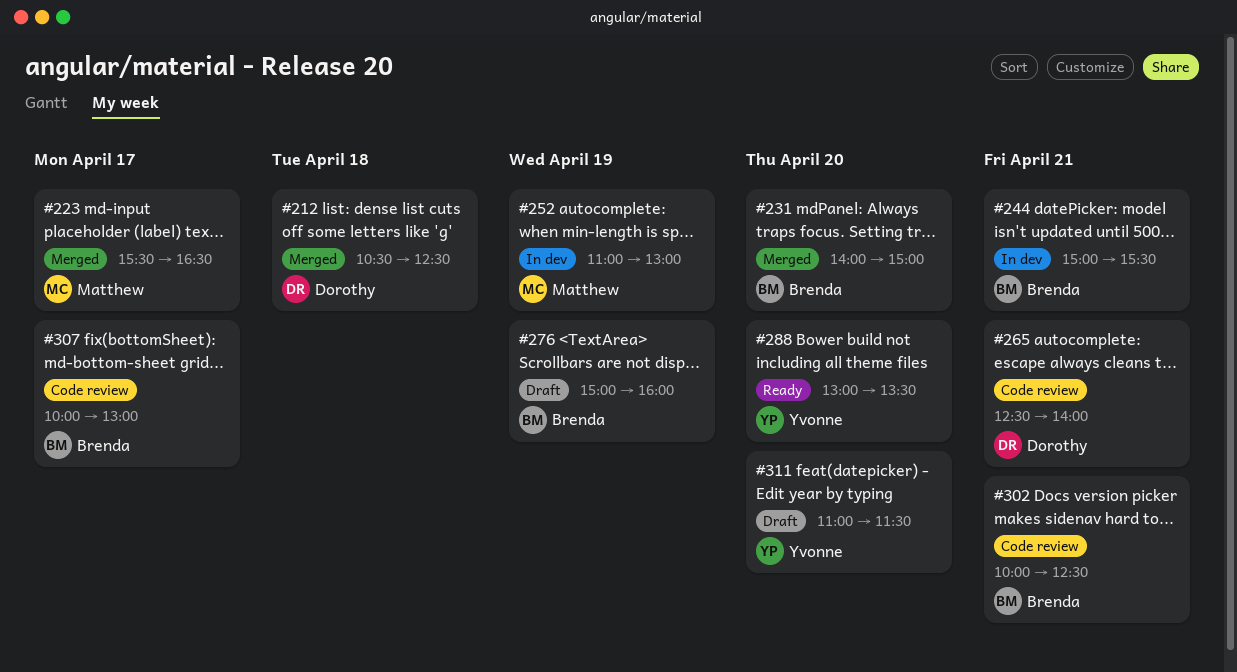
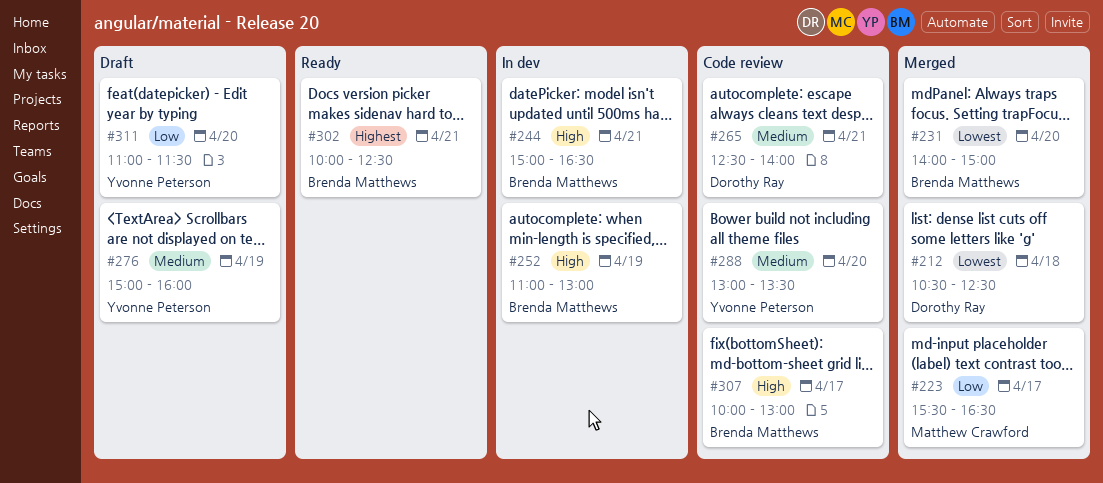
#244, ends: 15:30 -> 16:30
#252, owner: Matthew Crawford -> Brenda Matthews
#276, owner: Brenda Matthews -> Yvonne Peterson
#288, status: Ready -> Code review
#302, status: Code review -> Ready

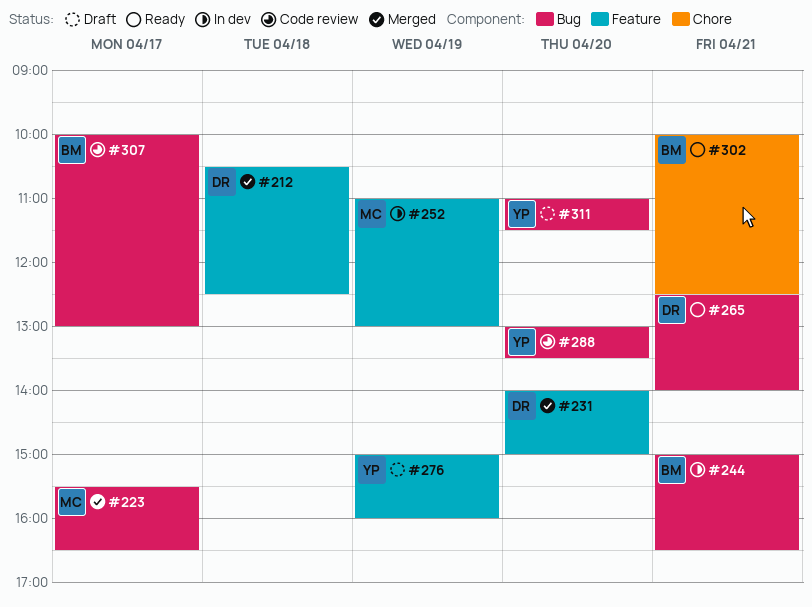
#231, owner: Brenda Matthews -> Dorothy Ray
#252, owner: Brenda Matthews -> Matthew Crawford
#265, status: Code review -> Ready

